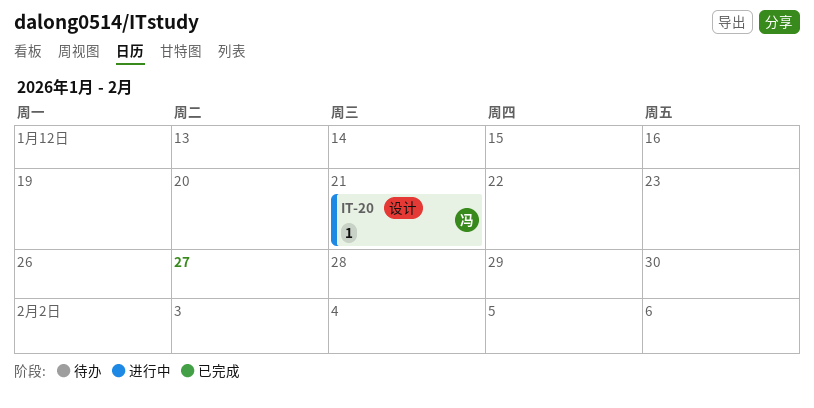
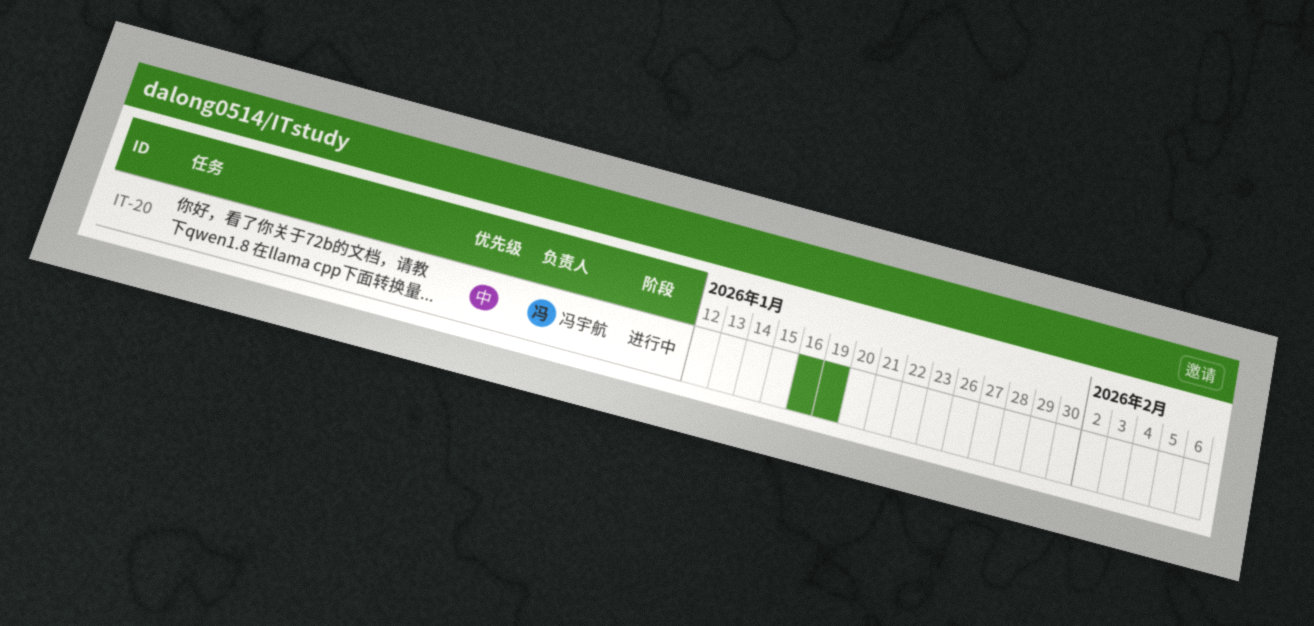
IT-20, due: Jan 21 -> Jan 19

